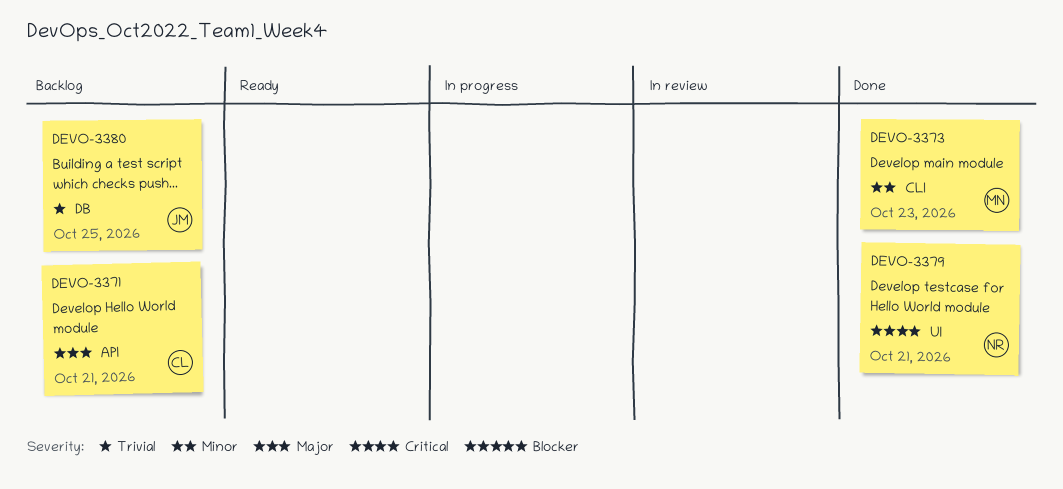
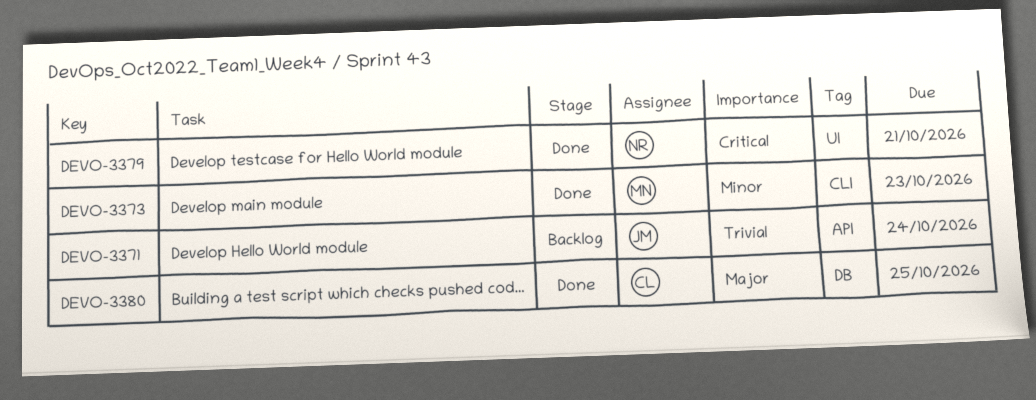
DEVO-3371, owner: CL -> JM
DEVO-3371, priority: Major -> Trivial
DEVO-3371, due: Oct 21 -> Oct 24
DEVO-3380, status: Backlog -> Done
DEVO-3380, owner: JM -> CL
DEVO-3380, priority: Trivial -> Major

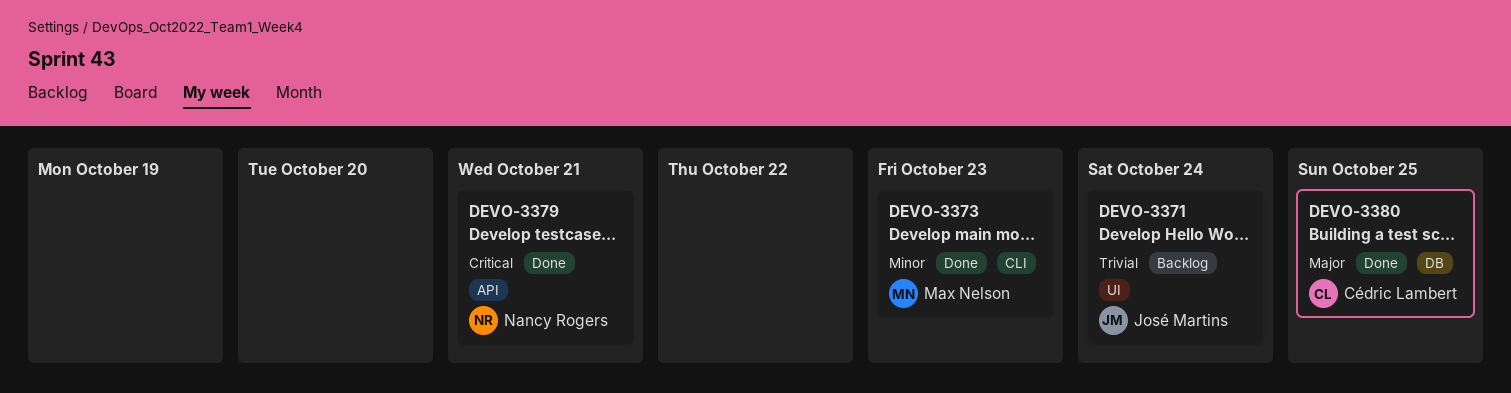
DEVO-3371, label: API -> UI
DEVO-3379, label: UI -> API

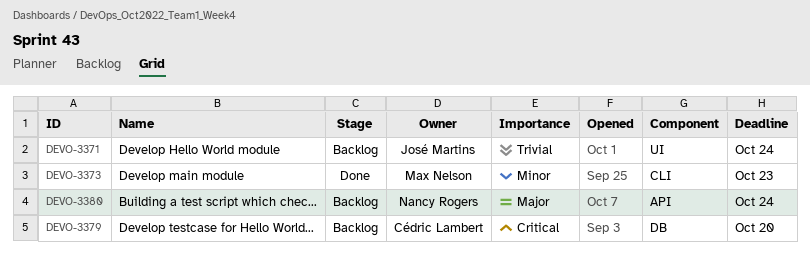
DEVO-3379, status: Done -> Backlog
DEVO-3379, owner: Nancy Rogers -> Cédric Lambert
DEVO-3379, label: API -> DB
DEVO-3379, due: Oct 21 -> Oct 20
DEVO-3380, status: Done -> Backlog
DEVO-3380, owner: Cédric Lambert -> Nancy Rogers
DEVO-3380, label: DB -> API
DEVO-3380, due: Oct 25 -> Oct 24

